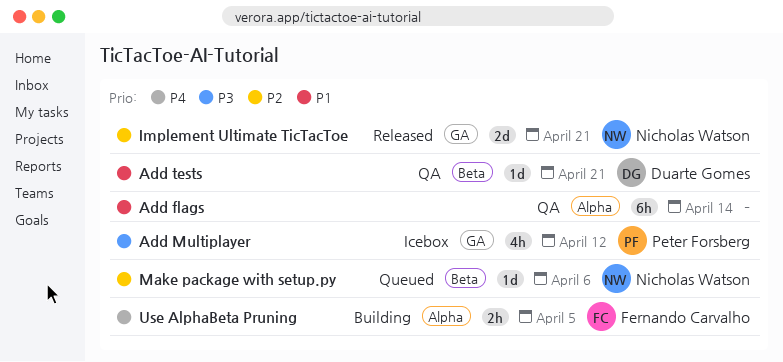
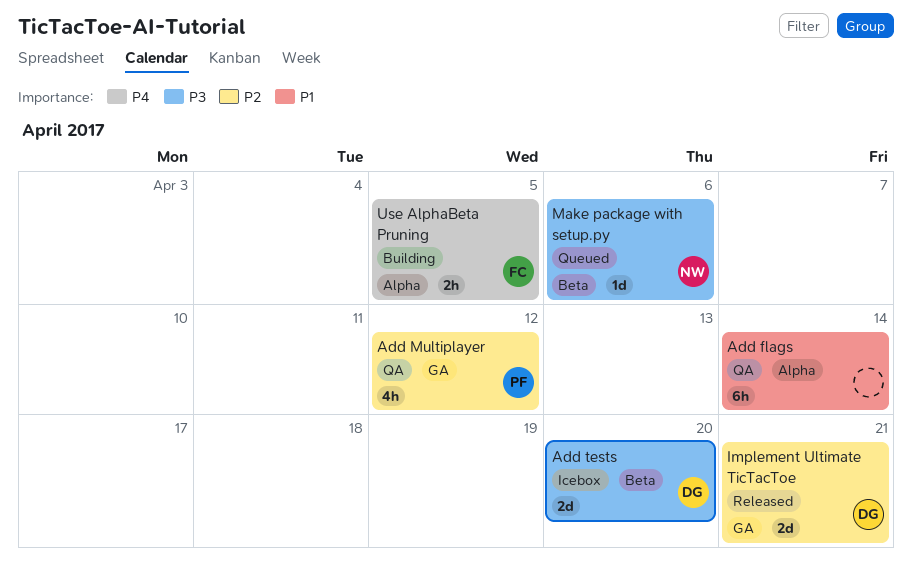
Add Multiplayer, status: Icebox -> QA
Add Multiplayer, priority: P3 -> P2
Add tests, status: QA -> Icebox
Add tests, priority: P1 -> P3
Add tests, estimate: 1d -> 2d
Add tests, due: Apr 21 -> Apr 20
Implement Ultimate TicTacToe, owner: Nicholas Watson -> Duarte Gomes
Make package with setup.py, priority: P2 -> P3

